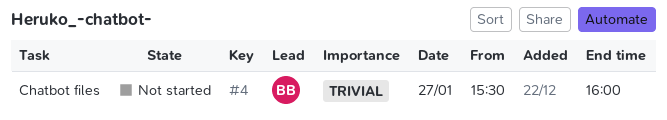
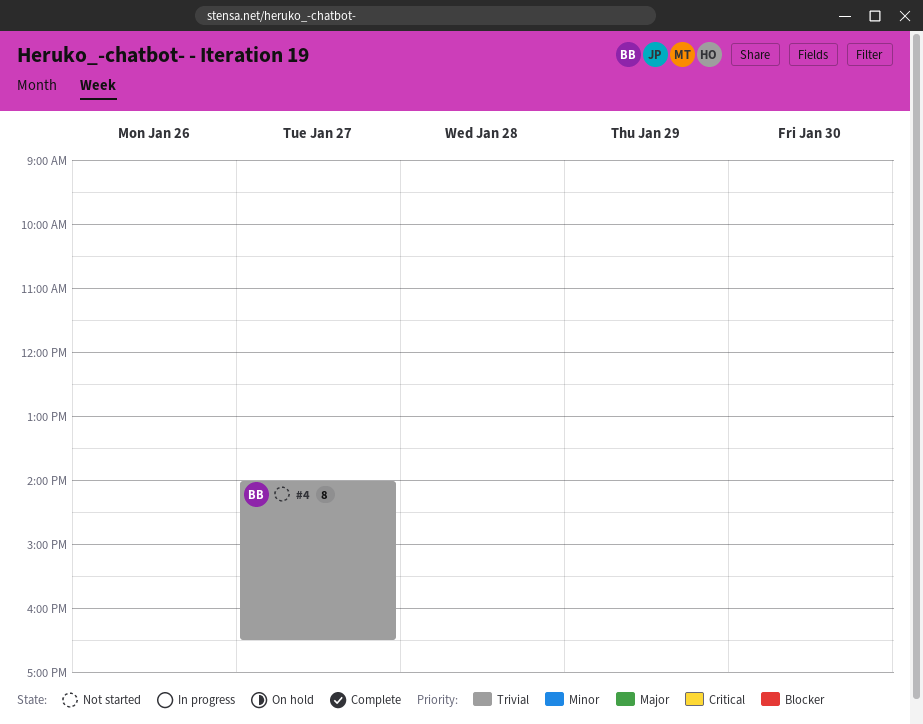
#4, begins: 15:30 -> 14:00
#4, ends: 16:00 -> 16:30

